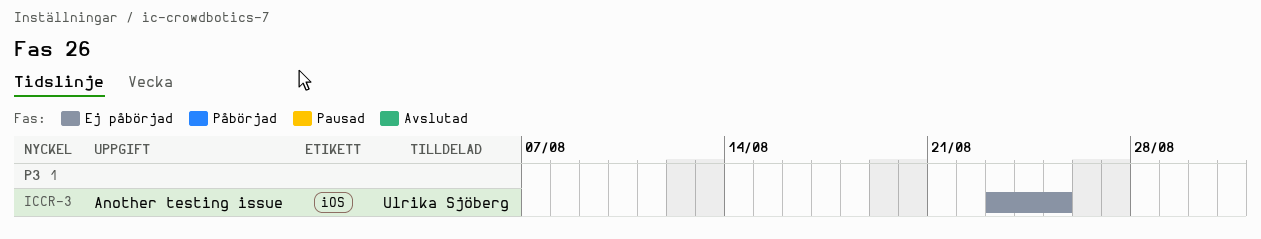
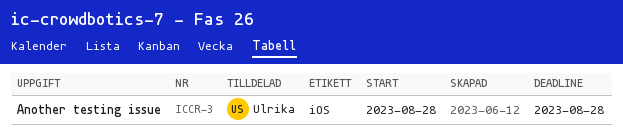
ICCR-3, start: Aug 23 -> Aug 28
ICCR-3, due: Aug 25 -> Aug 28

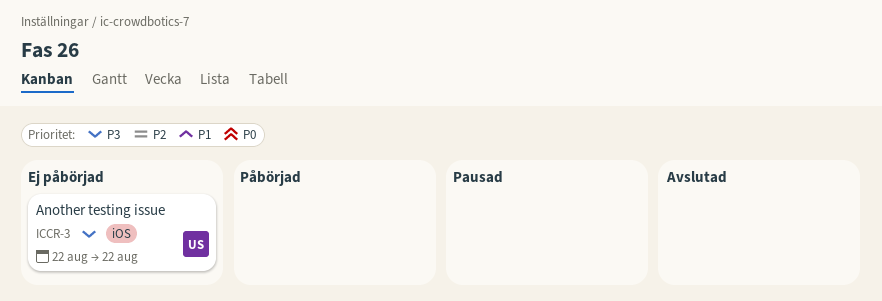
ICCR-3, start: Aug 28 -> Aug 22
ICCR-3, due: Aug 28 -> Aug 22

